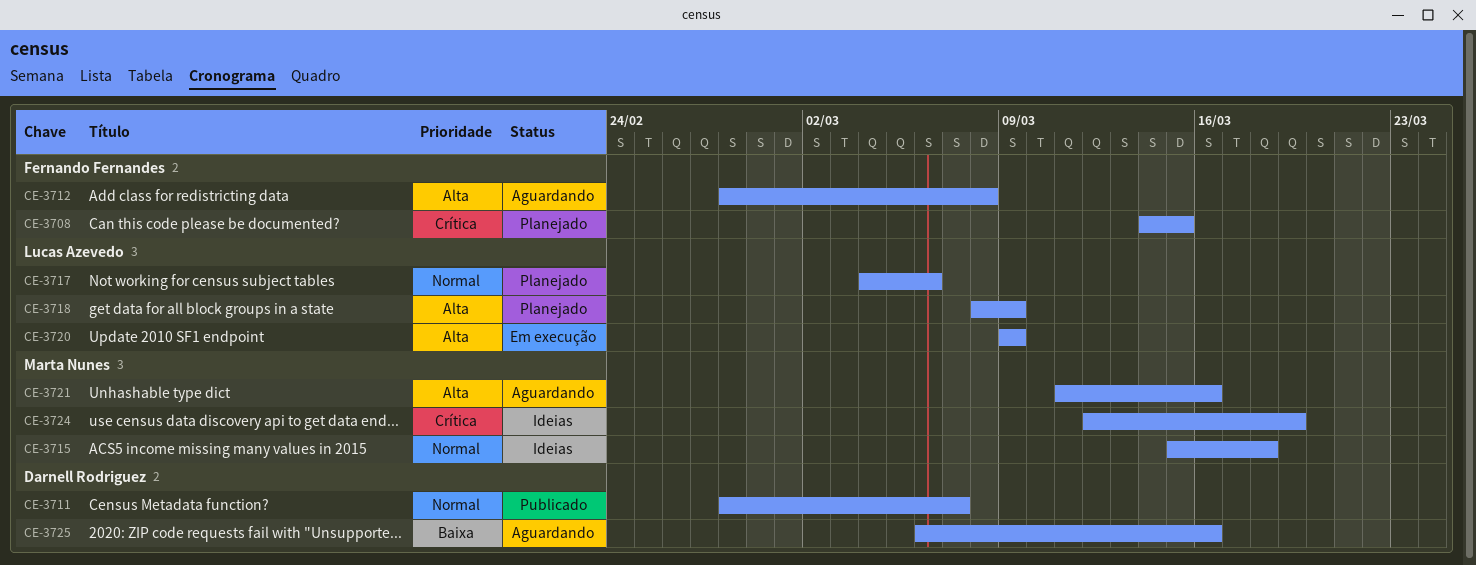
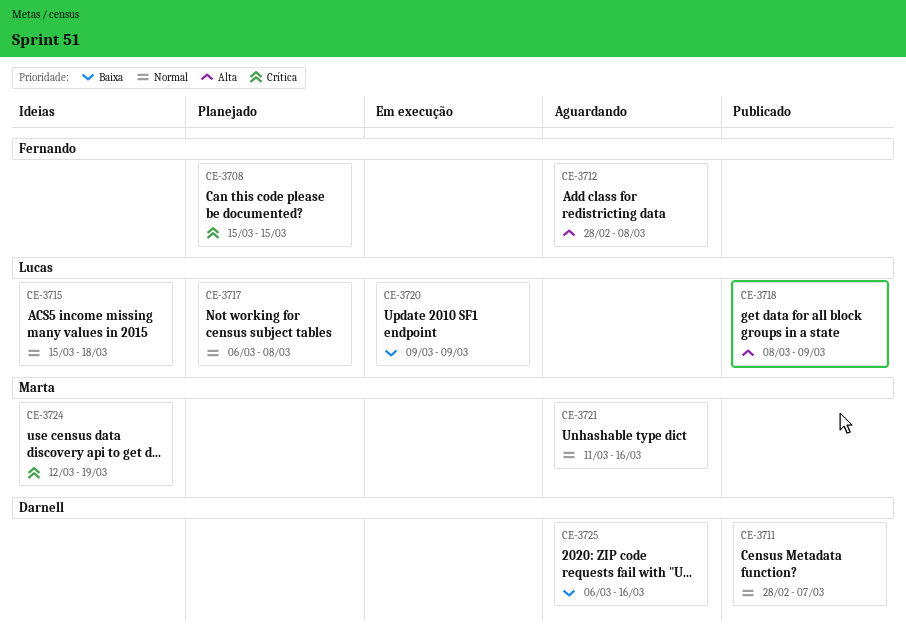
CE-3708, start: Mar 14 -> Mar 15
CE-3715, owner: Marta Nunes -> Lucas Azevedo
CE-3717, start: Mar 4 -> Mar 6
CE-3717, due: Mar 6 -> Mar 8
CE-3718, status: Planejado -> Publicado
CE-3720, priority: Alta -> Baixa
CE-3721, priority: Alta -> Normal

